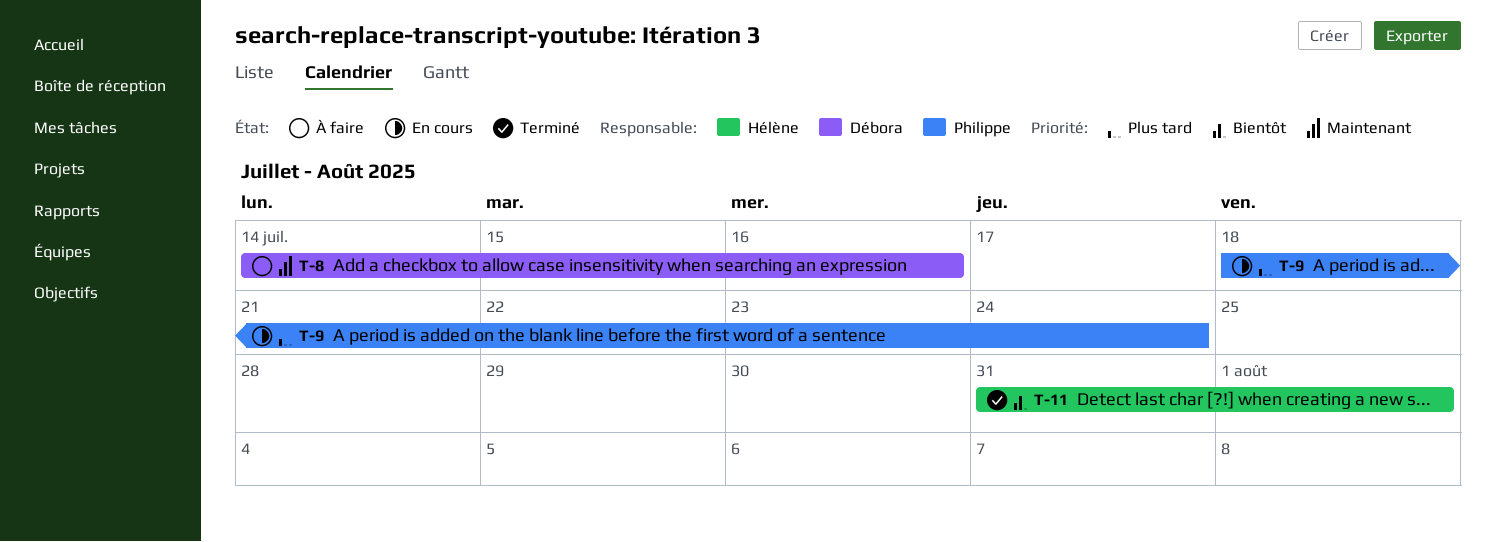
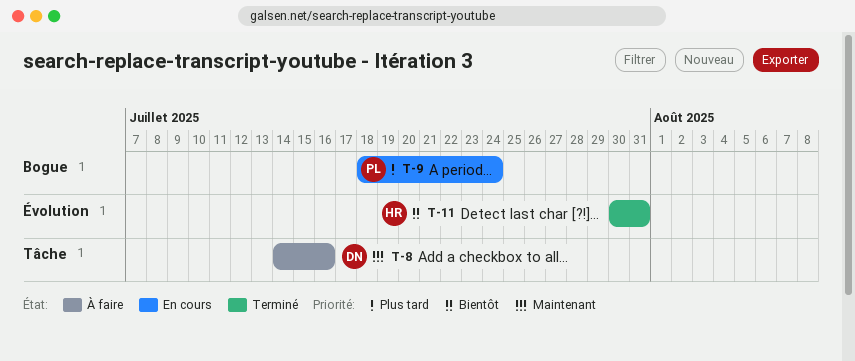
T-11, start: Jul 31 -> Jul 30
T-11, due: Aug 1 -> Jul 31

